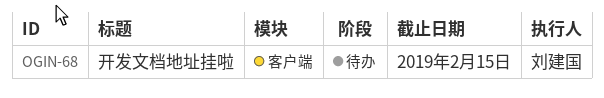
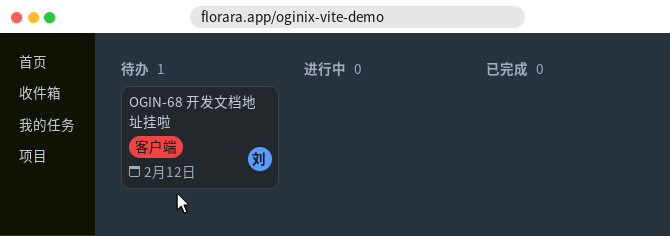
OGIN-68, due: Feb 15 -> Feb 12

